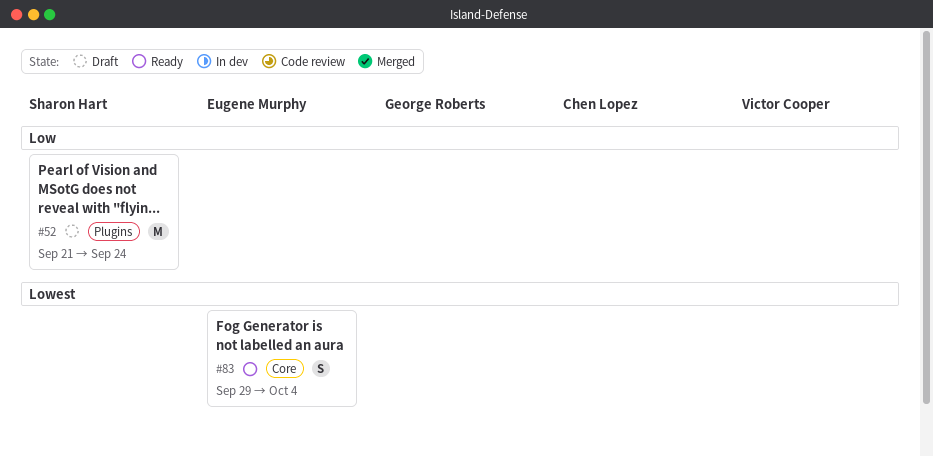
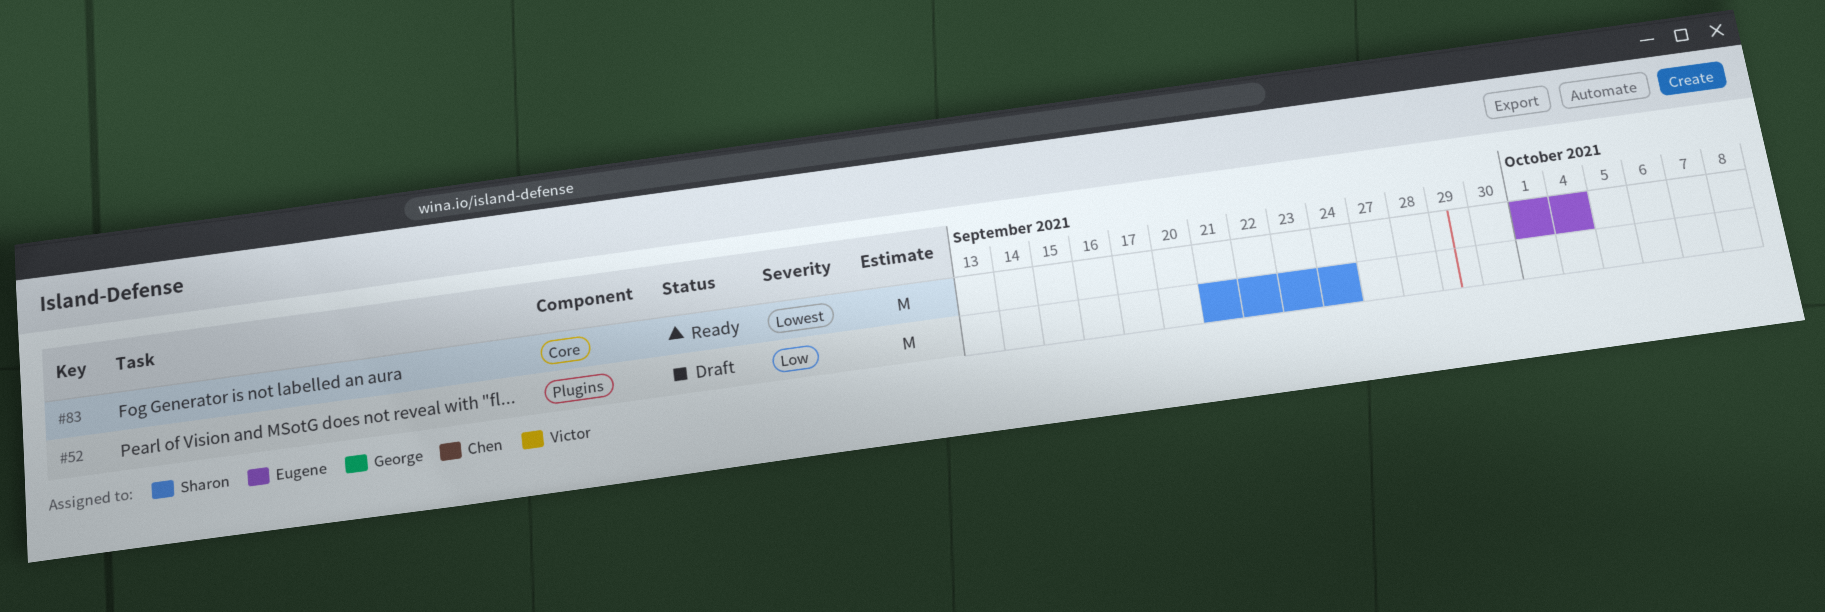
#83, estimate: S -> M
#83, start: Sep 29 -> Oct 1

